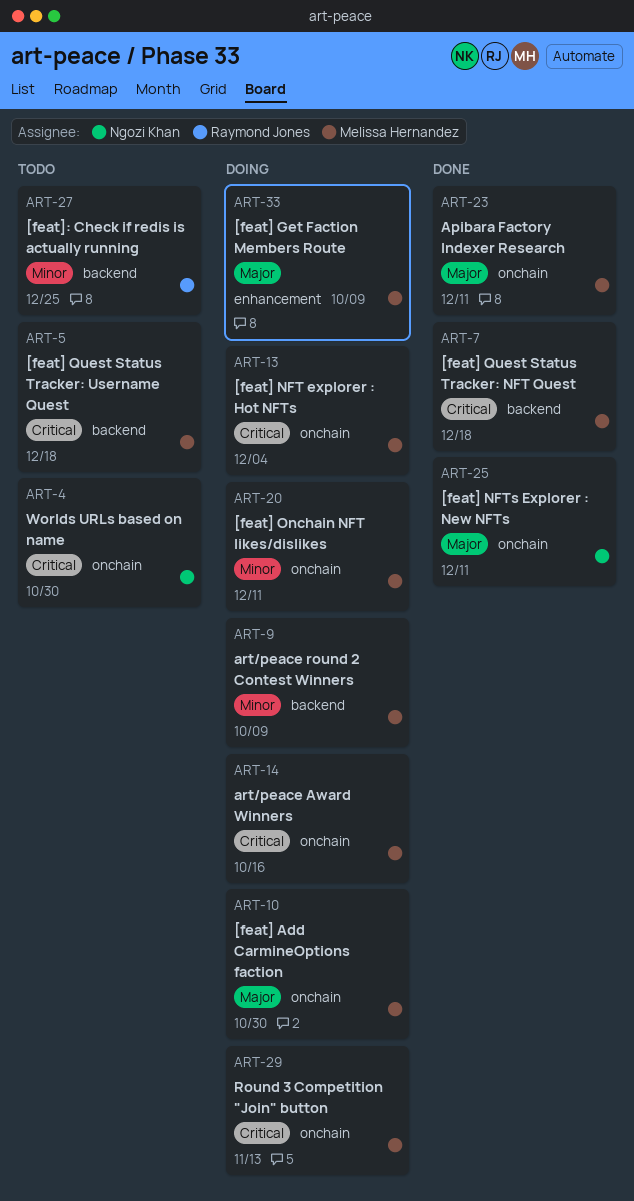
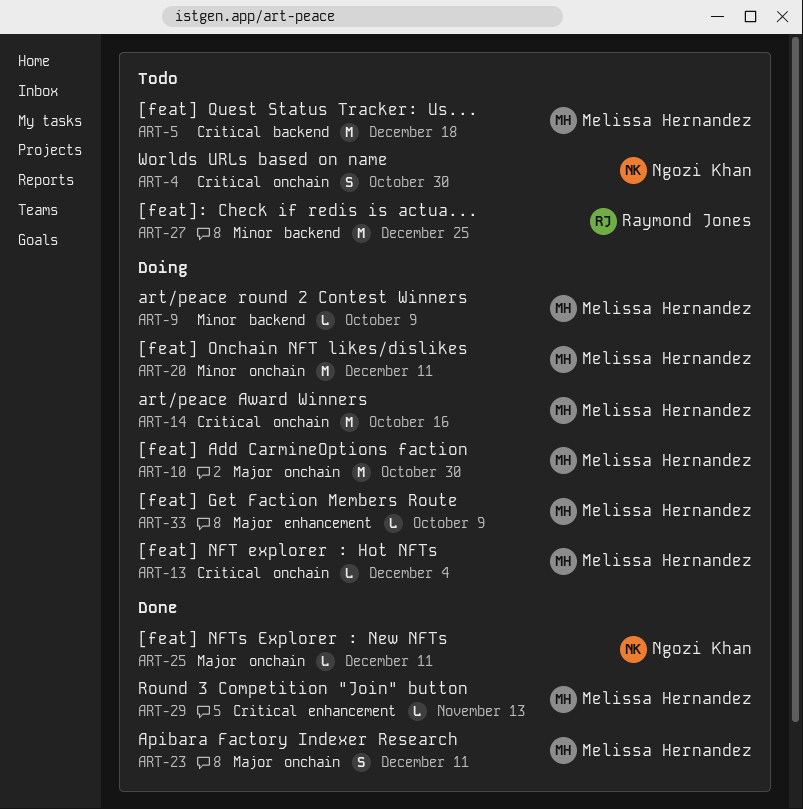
ART-7: present -> none
ART-29, status: Doing -> Done
ART-29, label: onchain -> enhancement

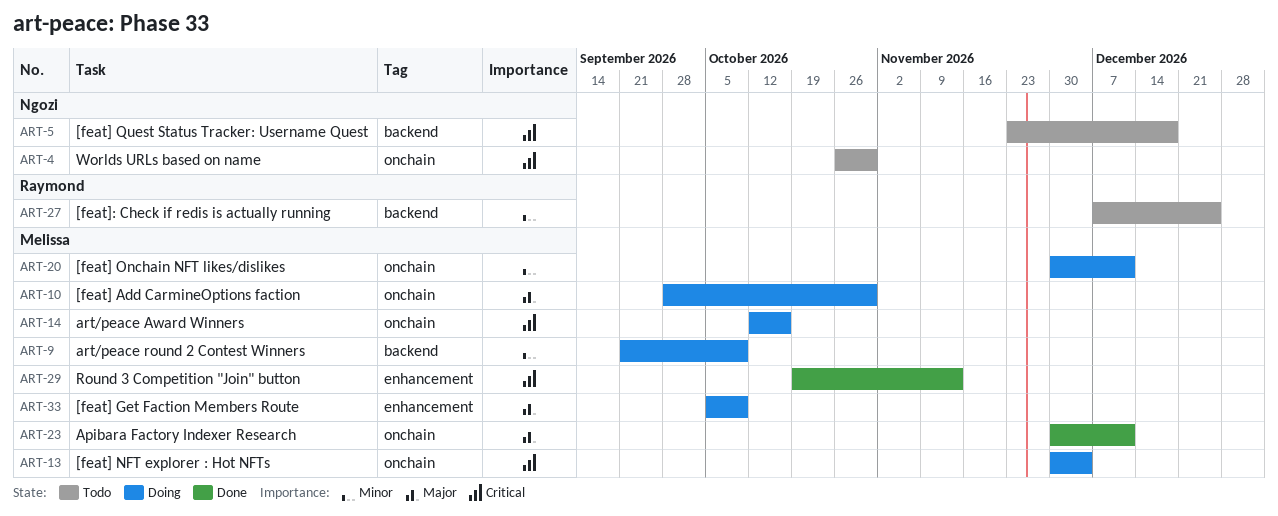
ART-5, owner: Melissa Hernandez -> Ngozi Khan
ART-25: present -> none

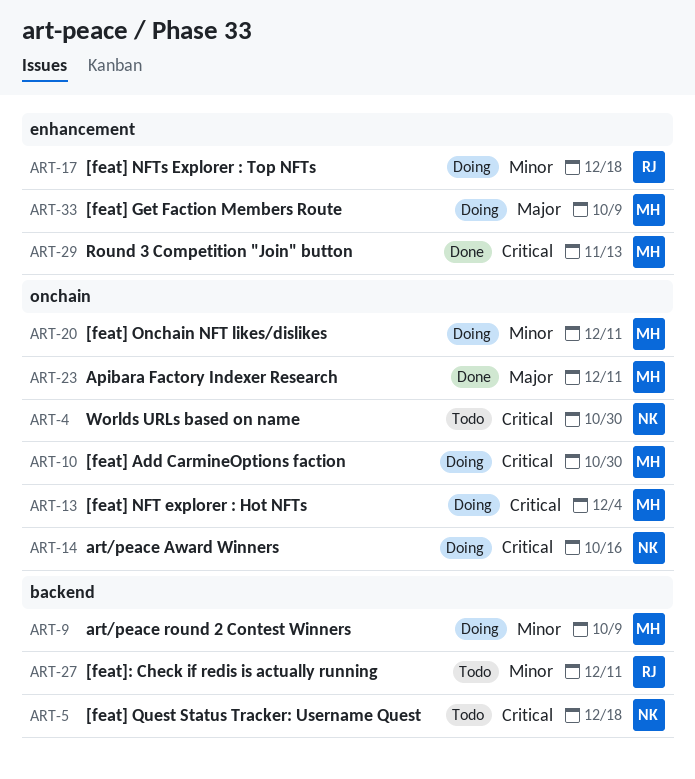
ART-10, priority: Major -> Critical
ART-14, owner: Melissa -> Ngozi
ART-17: none -> present
ART-27, due: Dec 25 -> Dec 11

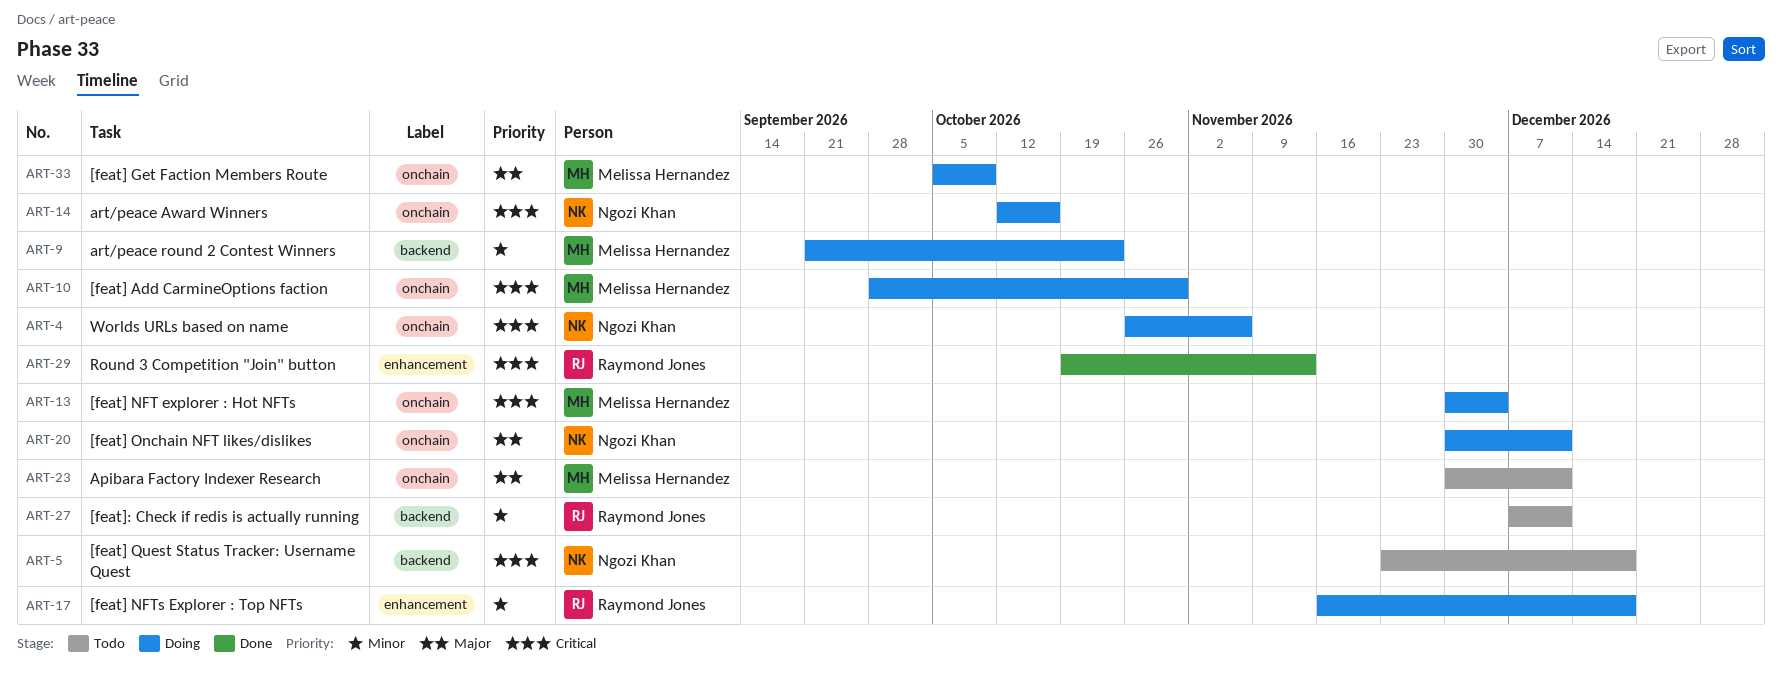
ART-4, status: Todo -> Doing
ART-4, due: Oct 30 -> Nov 6
ART-9, due: Oct 9 -> Oct 23
ART-20, owner: Melissa Hernandez -> Ngozi Khan
ART-20, priority: Minor -> Major
ART-23, status: Done -> Todo
ART-29, owner: Melissa Hernandez -> Raymond Jones
ART-33, label: enhancement -> onchain

